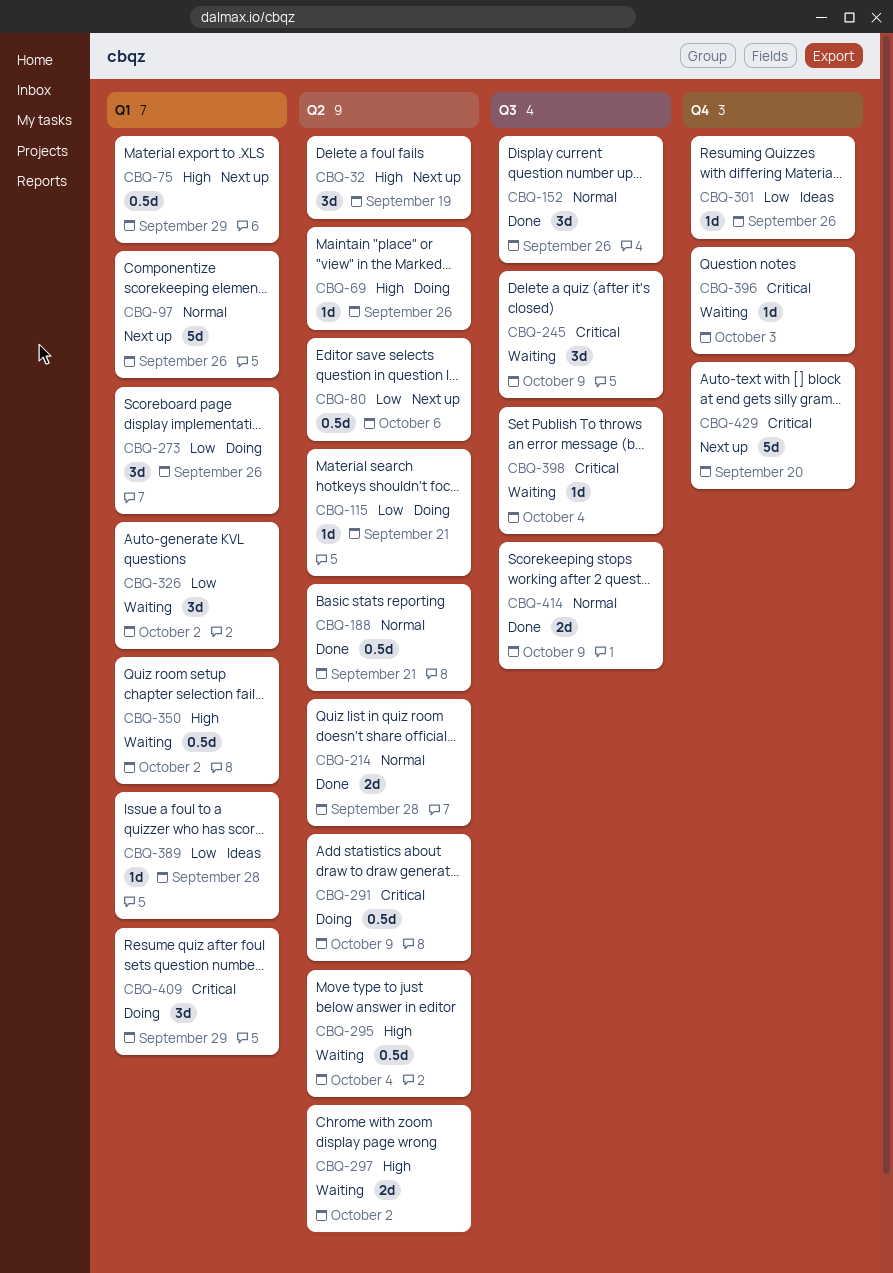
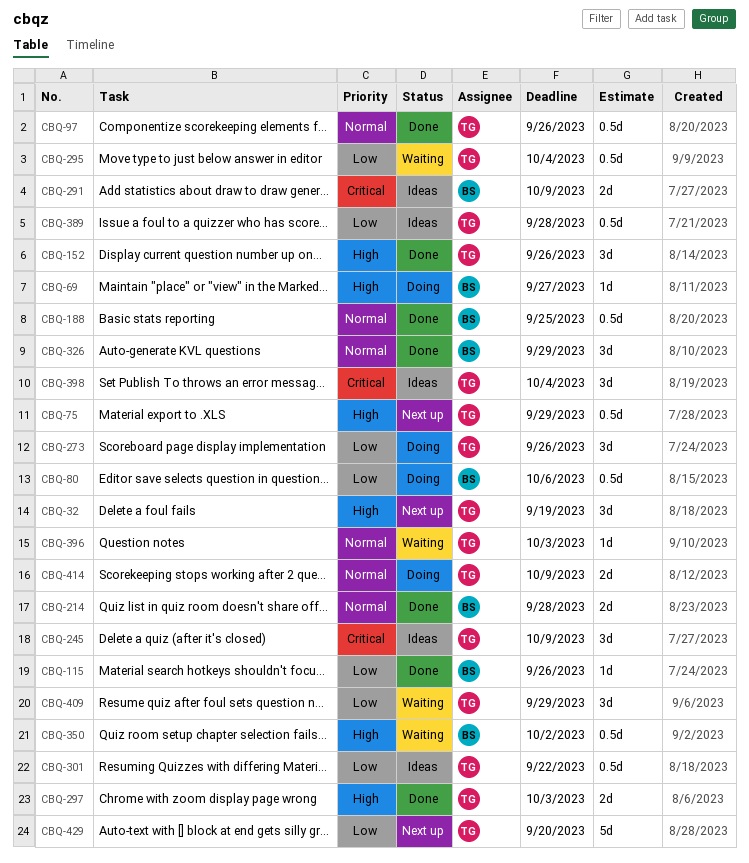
CBQ-69, due: Sep 26 -> Sep 27
CBQ-80, status: Next up -> Doing
CBQ-97, status: Next up -> Done
CBQ-97, estimate: 5d -> 0.5d
CBQ-115, status: Doing -> Done
CBQ-115, due: Sep 21 -> Sep 26
CBQ-152, priority: Normal -> High
CBQ-188, due: Sep 21 -> Sep 25
CBQ-245, status: Waiting -> Ideas
CBQ-291, status: Doing -> Ideas
CBQ-291, estimate: 0.5d -> 2d
CBQ-295, priority: High -> Low
CBQ-297, status: Waiting -> Done
CBQ-297, due: Oct 2 -> Oct 3
CBQ-301, estimate: 1d -> 0.5d
CBQ-301, due: Sep 26 -> Sep 22
CBQ-326, status: Waiting -> Done
CBQ-326, priority: Low -> Normal
CBQ-326, due: Oct 2 -> Sep 29
CBQ-389, estimate: 1d -> 0.5d
CBQ-396, priority: Critical -> Normal
CBQ-398, status: Waiting -> Ideas
CBQ-398, estimate: 1d -> 3d
CBQ-409, status: Doing -> Waiting
CBQ-409, priority: Critical -> Low
CBQ-414, status: Done -> Doing
CBQ-429, priority: Critical -> Low

